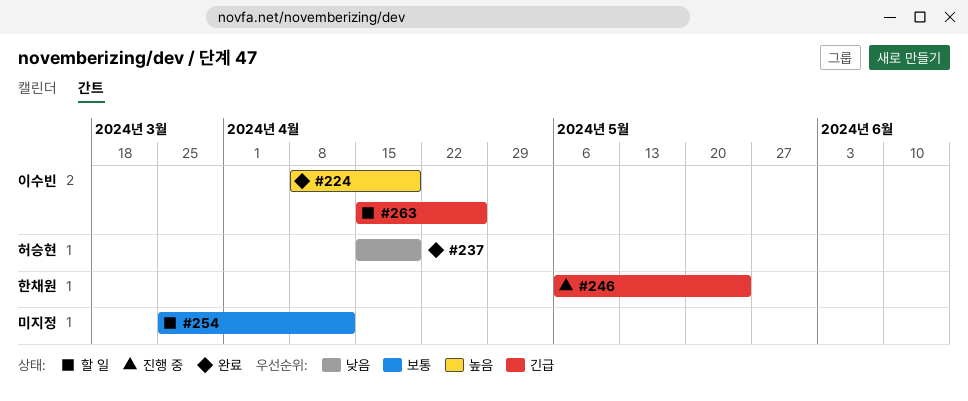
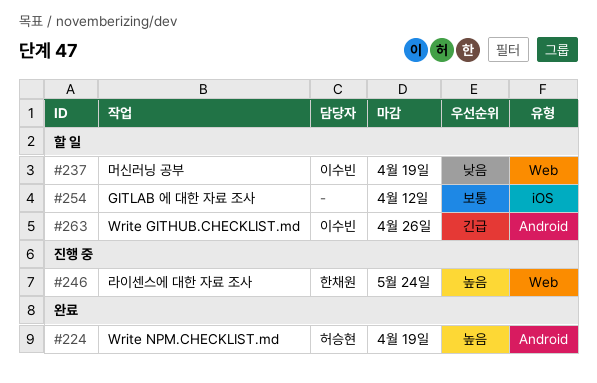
#224, owner: 이수빈 -> 허승현
#237, status: 완료 -> 할 일
#237, owner: 허승현 -> 이수빈
#246, priority: 긴급 -> 높음

